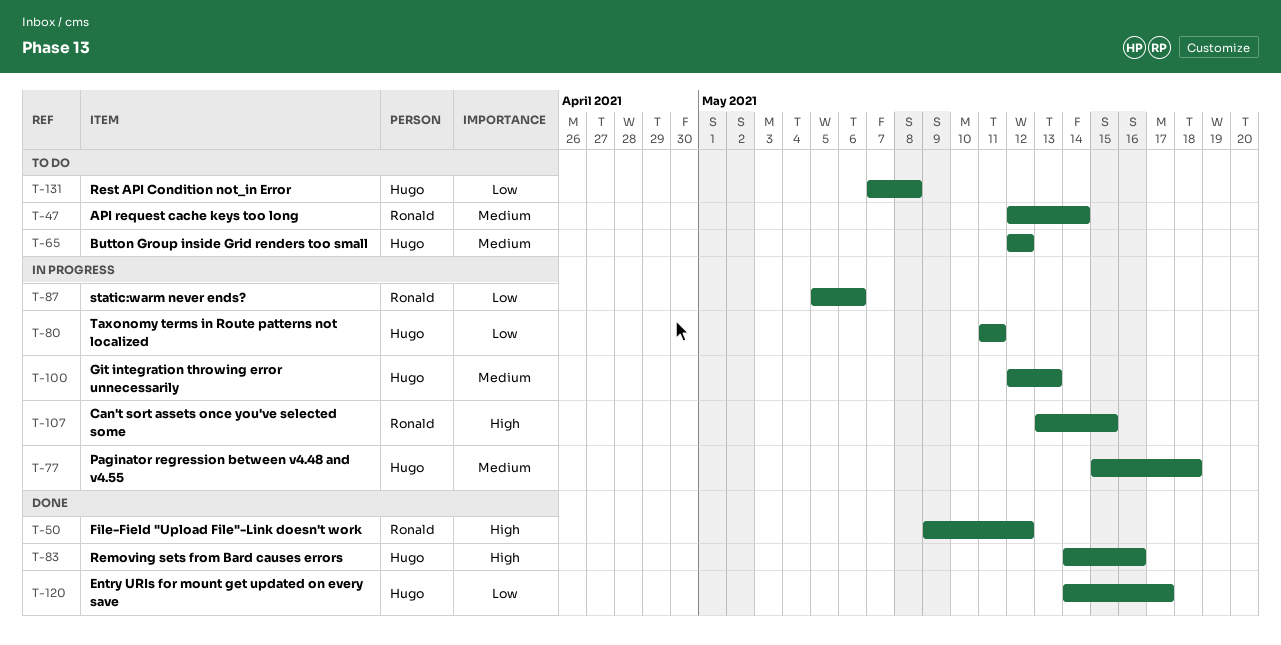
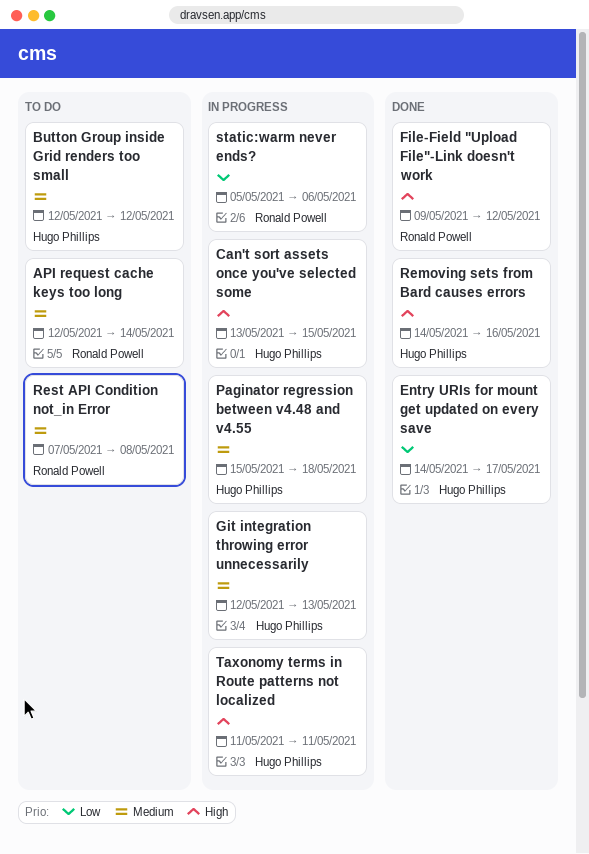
Can't sort assets once you've selected some, owner: Ronald Powell -> Hugo Phillips
Rest API Condition not_in Error, owner: Hugo Phillips -> Ronald Powell
Rest API Condition not_in Error, priority: Low -> Medium
Taxonomy terms in Route patterns not localized, priority: Low -> High

